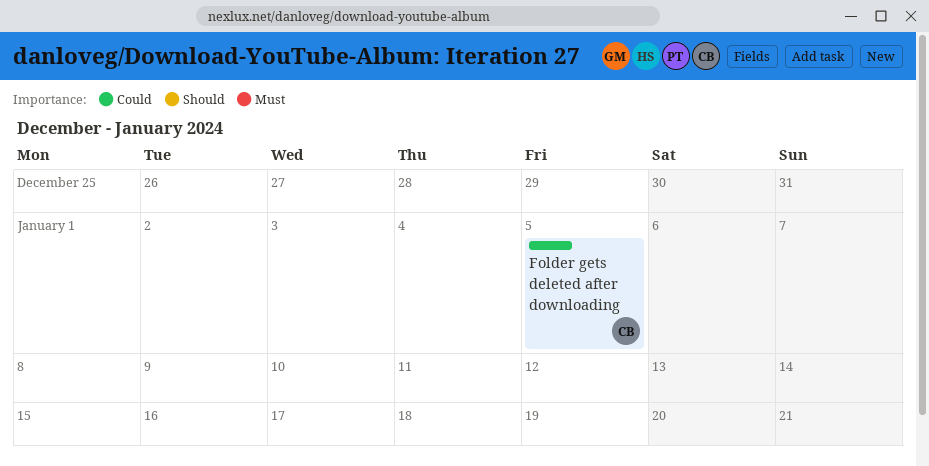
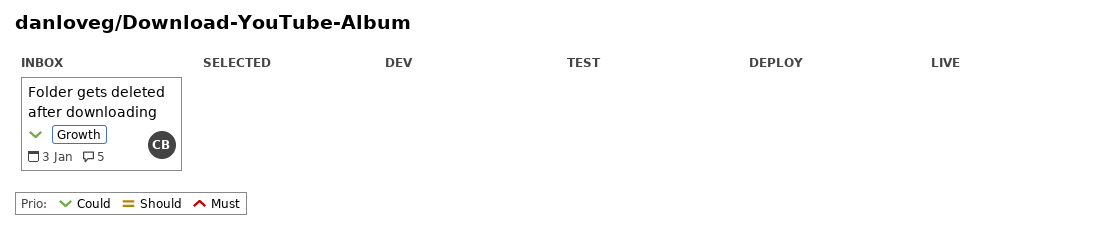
Folder gets deleted after downloading, due: Jan 5 -> Jan 3

